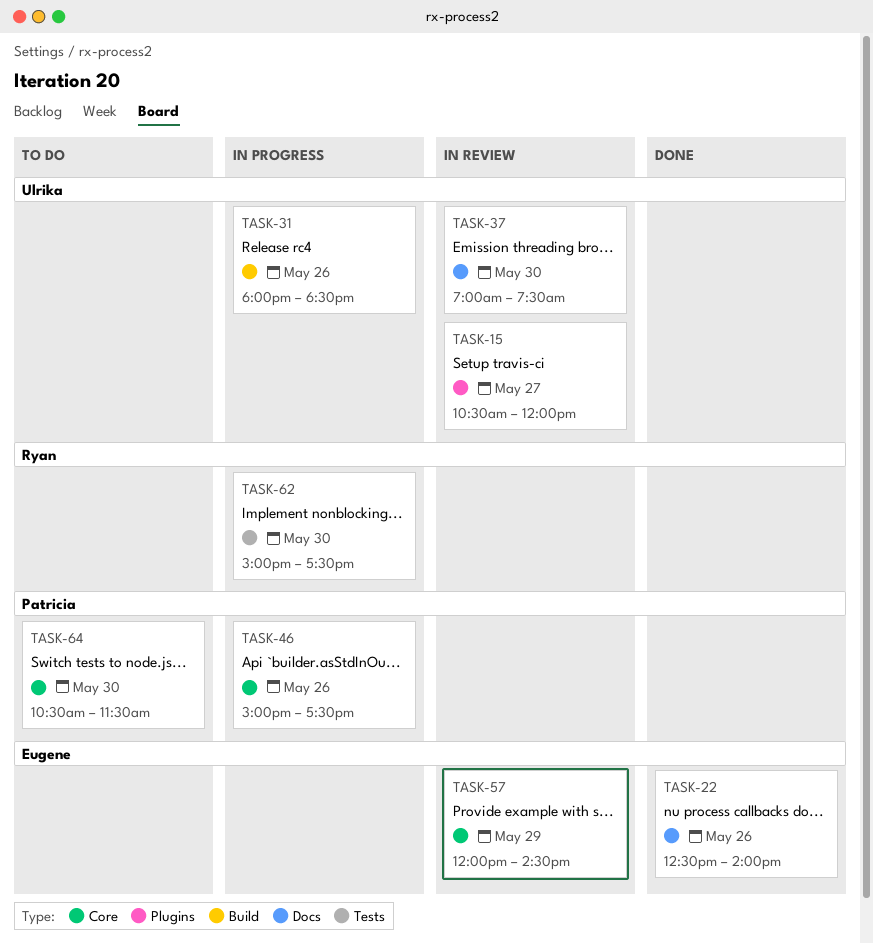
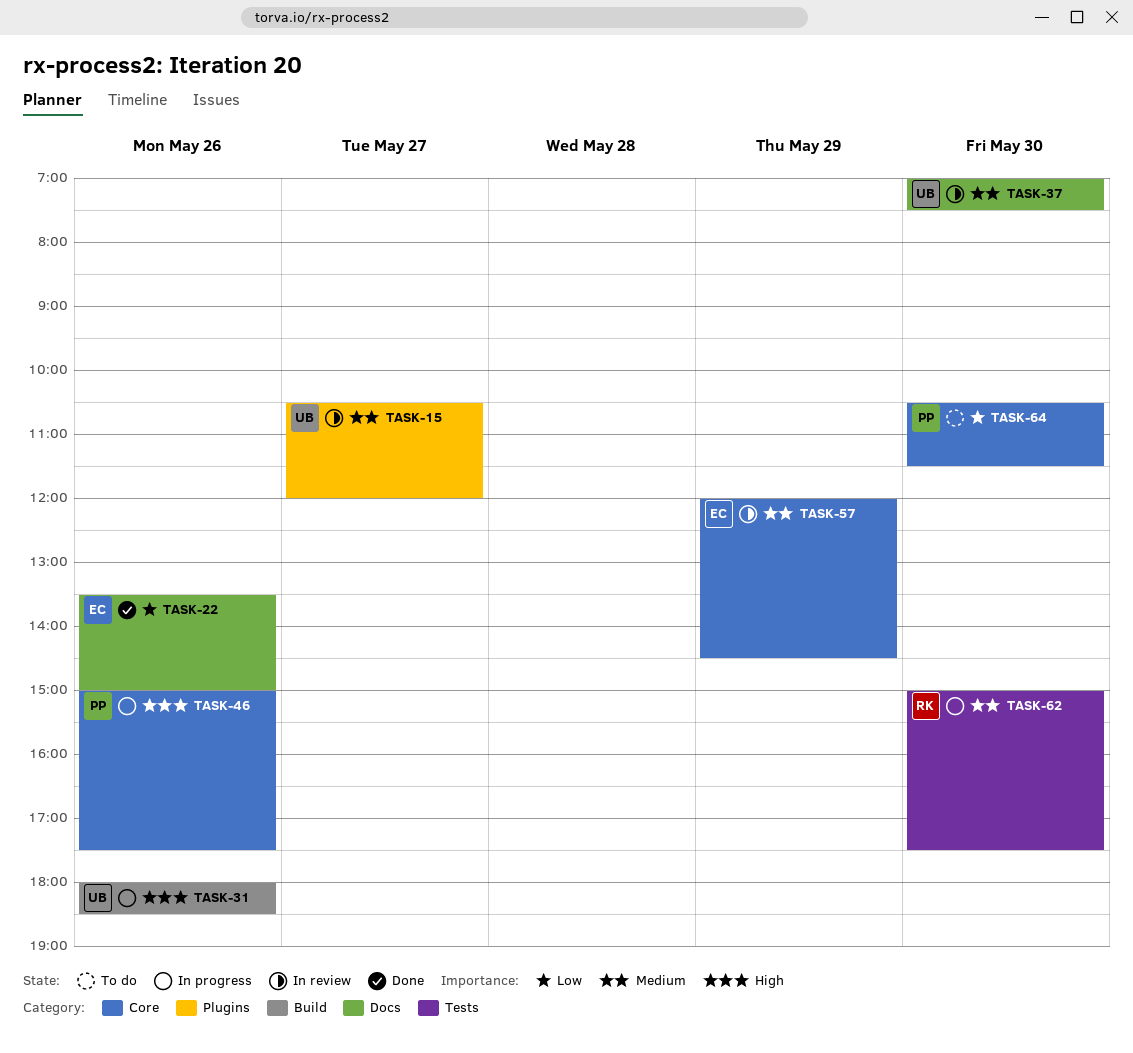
TASK-22, begins: 12:30 -> 13:30
TASK-22, ends: 14:00 -> 15:00

